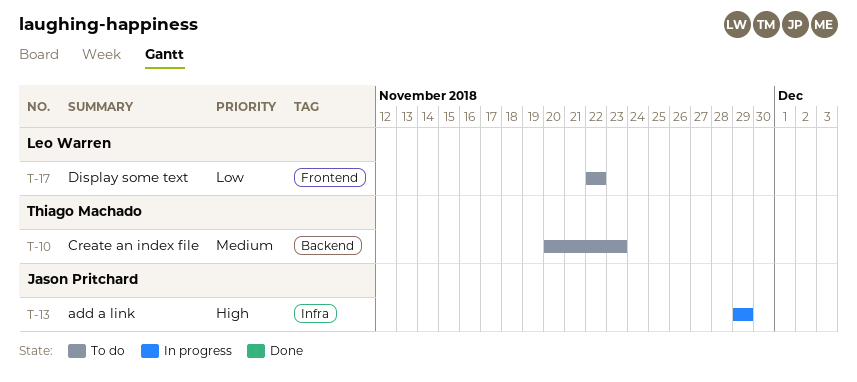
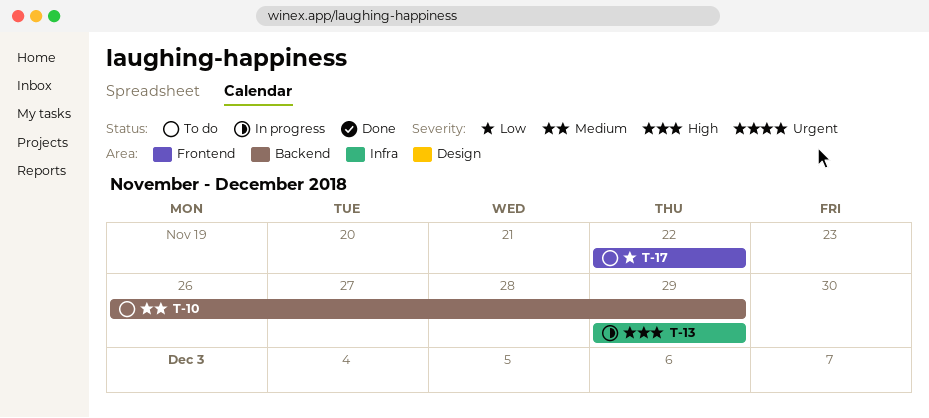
T-10, start: Nov 20 -> Nov 26
T-10, due: Nov 23 -> Nov 29

